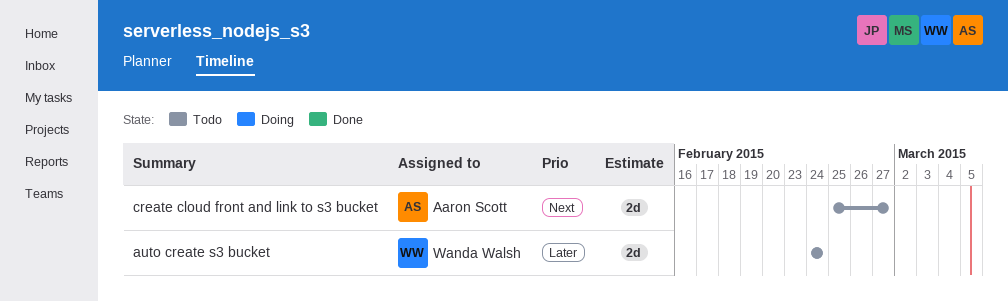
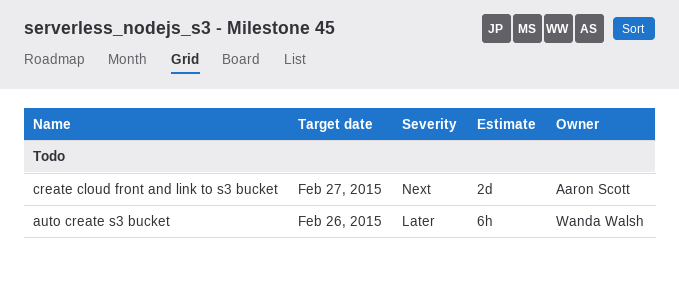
auto create s3 bucket, estimate: 2d -> 6h
auto create s3 bucket, due: Feb 24 -> Feb 26

